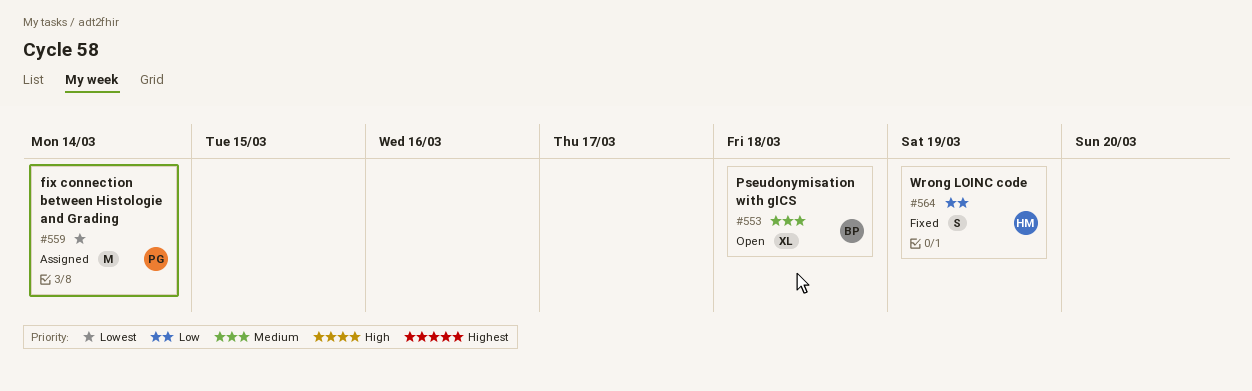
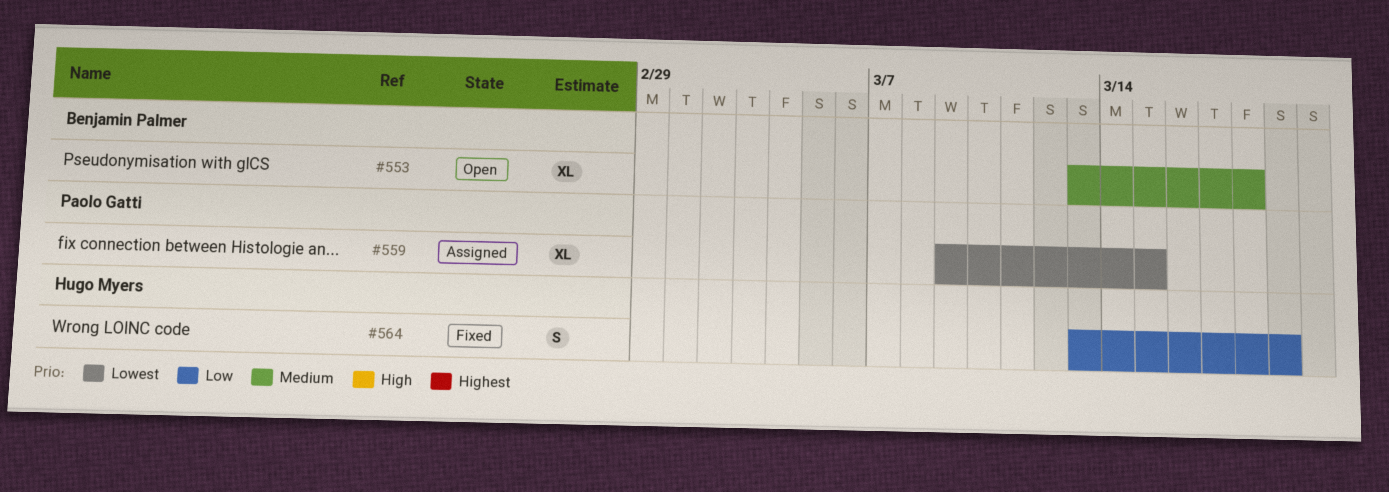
#559, estimate: M -> XL
#559, due: Mar 14 -> Mar 15

